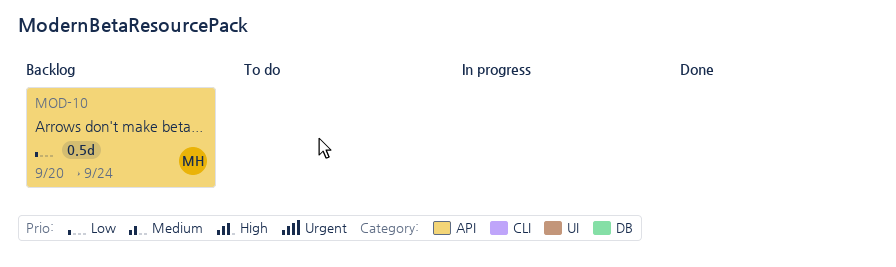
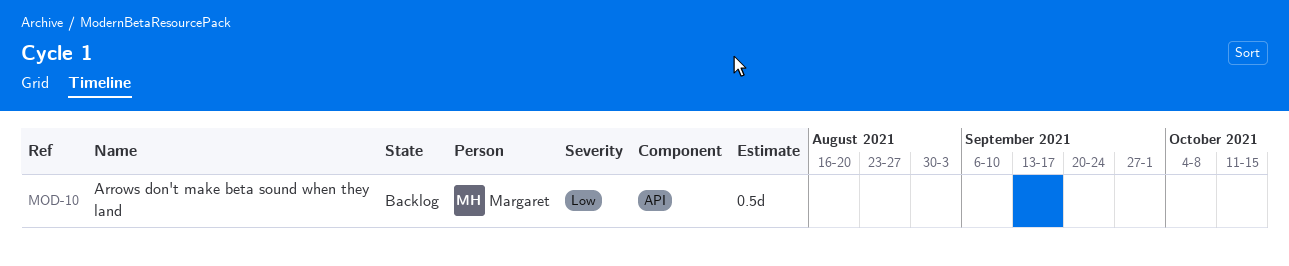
MOD-10, start: Sep 20 -> Sep 13
MOD-10, due: Sep 24 -> Sep 17

